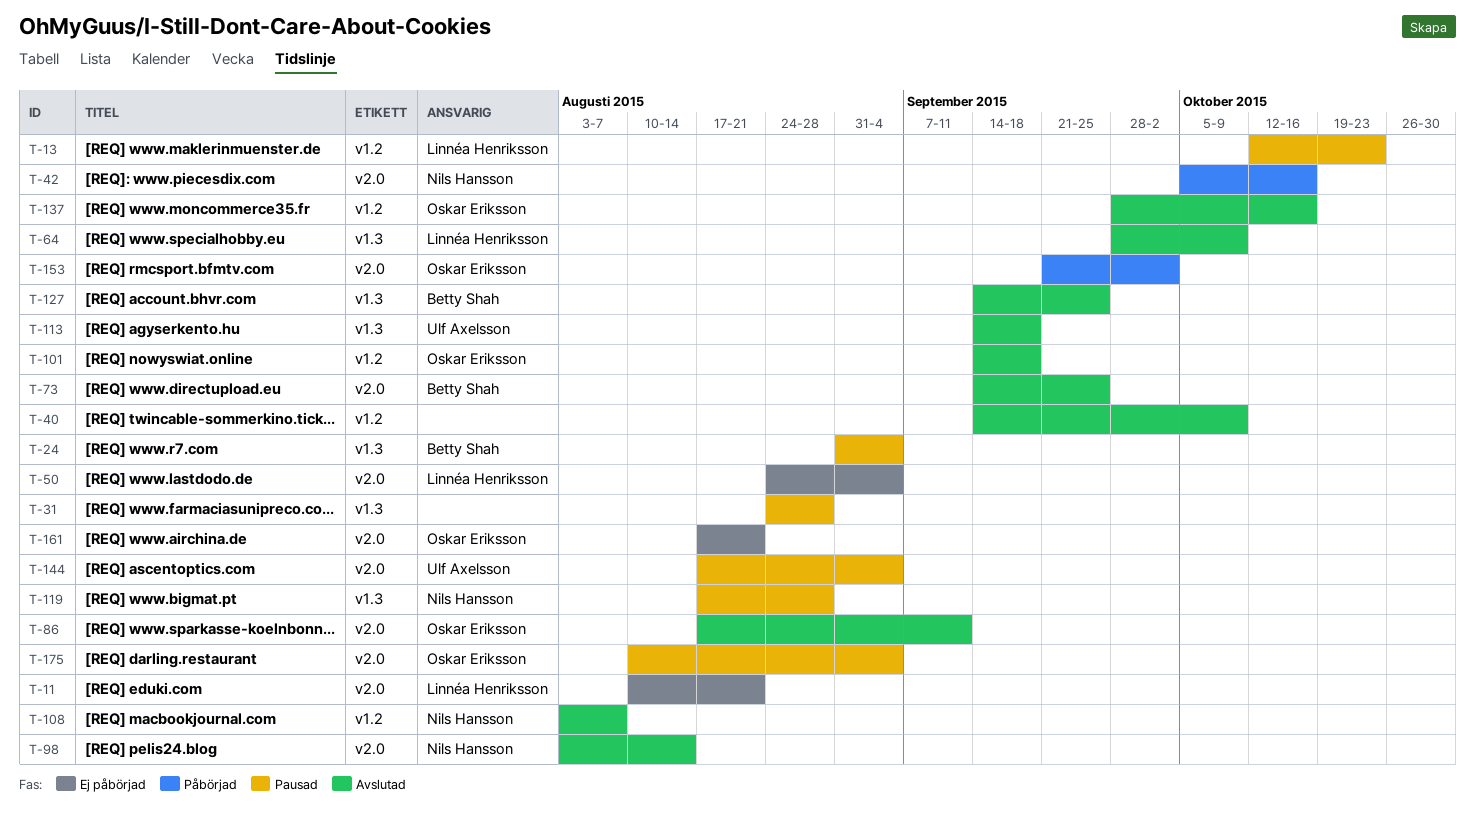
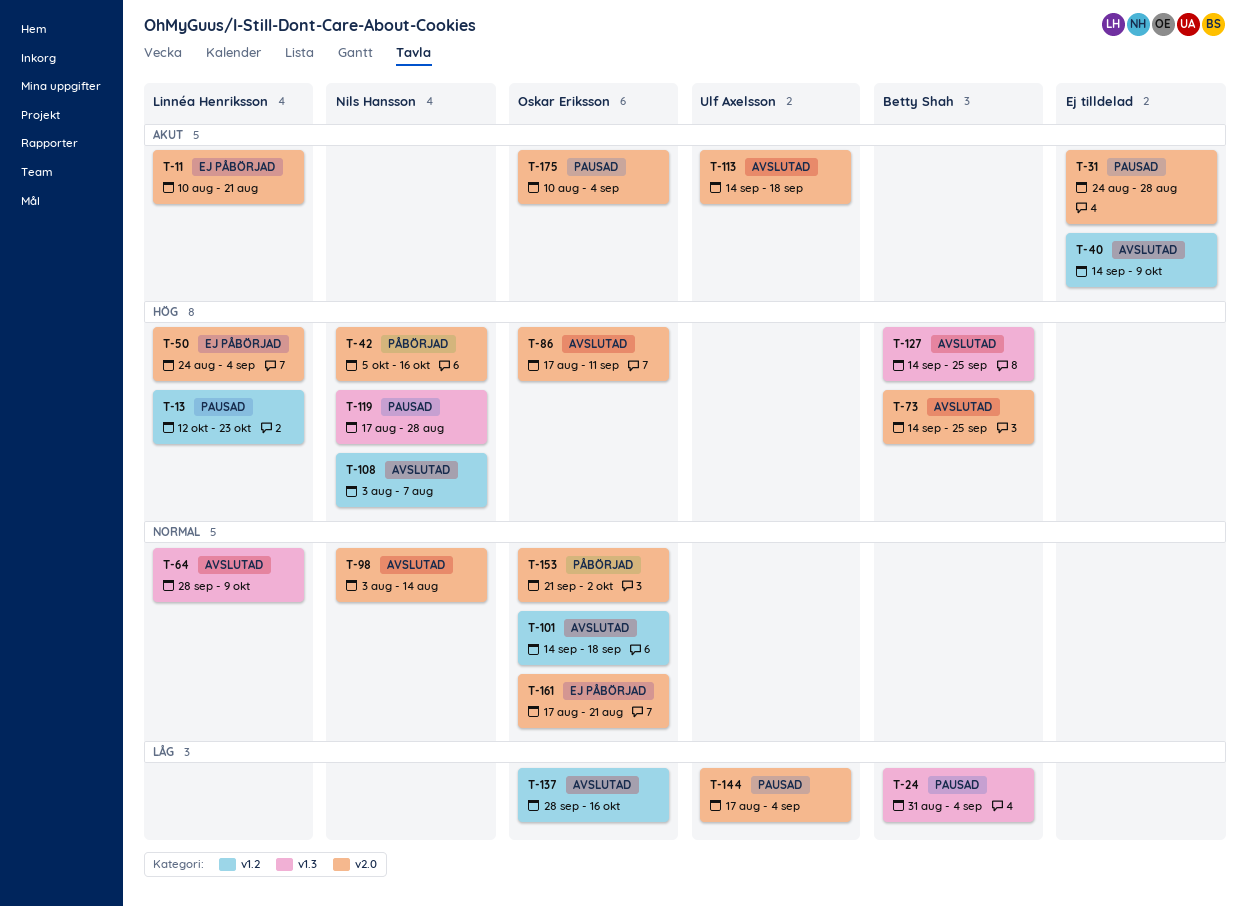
T-31, label: v1.3 -> v2.0
T-113, label: v1.3 -> v2.0

